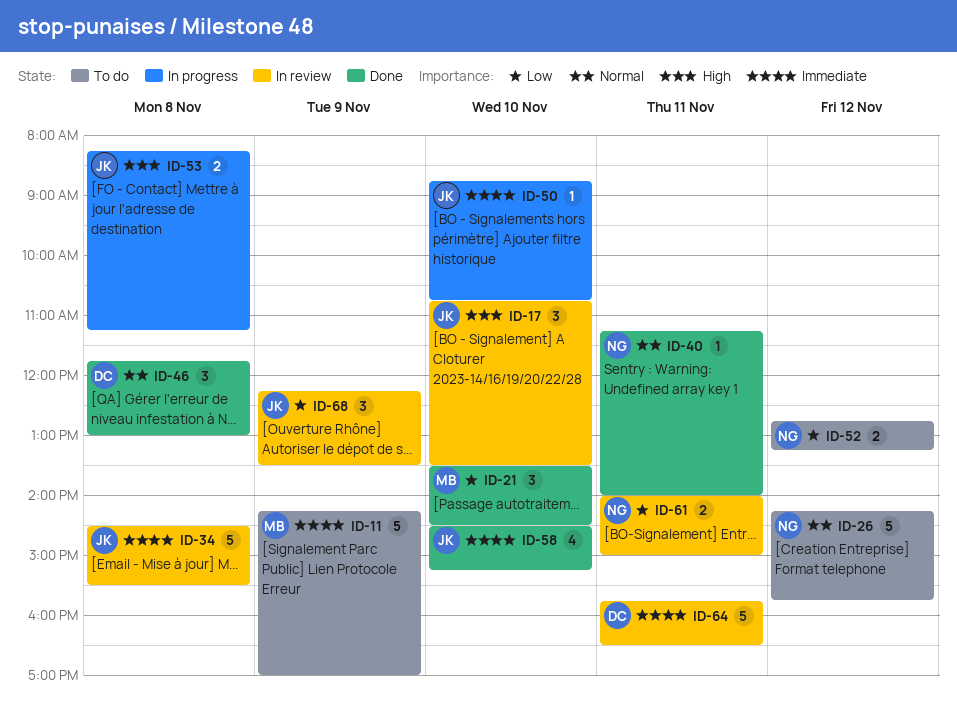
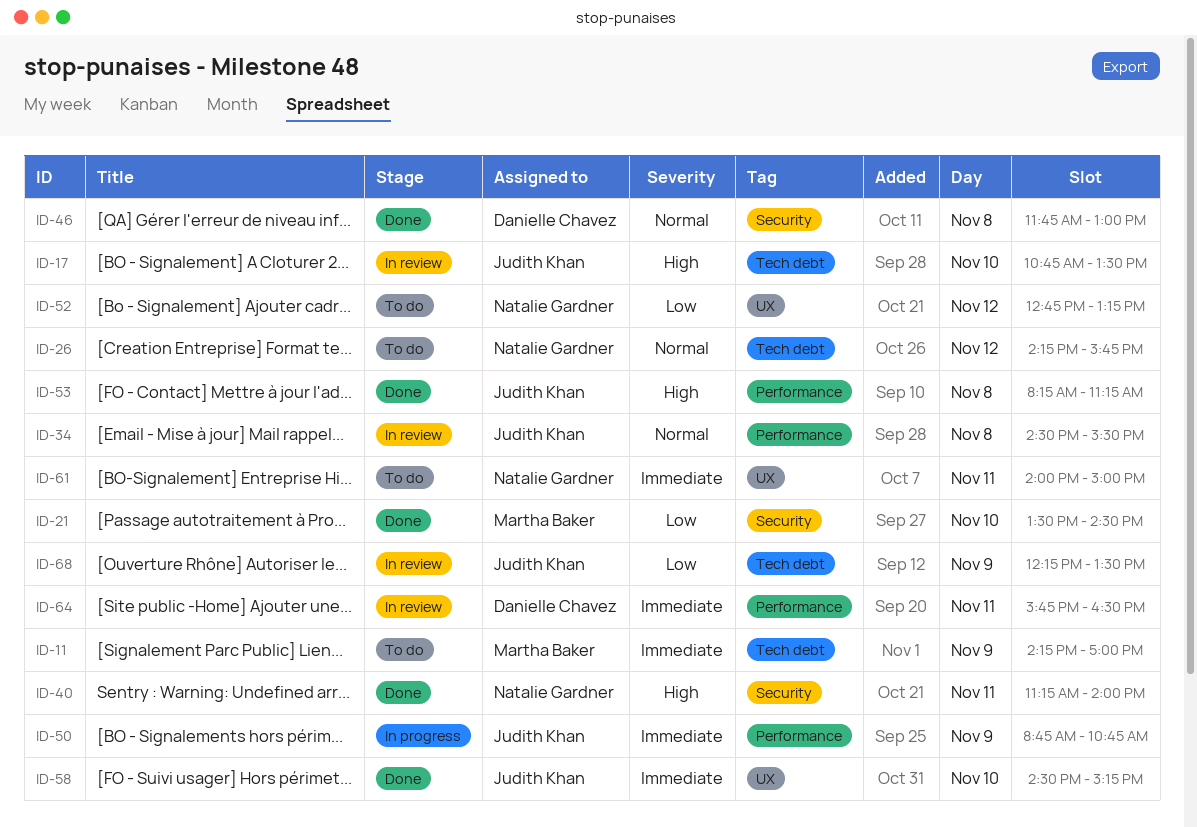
ID-34, priority: Immediate -> Normal
ID-40, priority: Normal -> High
ID-50, day: Nov 10 -> Nov 9
ID-53, status: In progress -> Done
ID-61, status: In review -> To do
ID-61, priority: Low -> Immediate

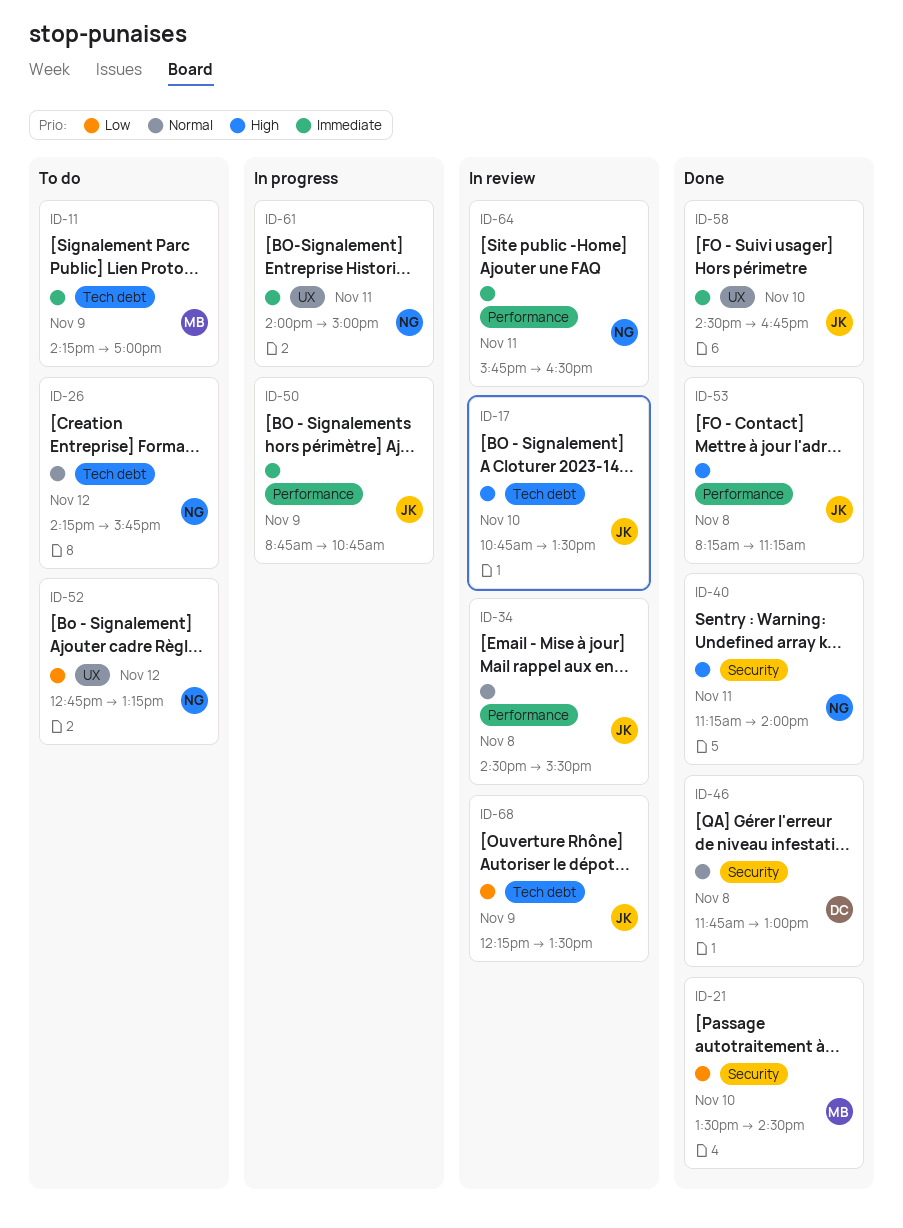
ID-58, ends: 15:15 -> 16:45
ID-61, status: To do -> In progress
ID-64, owner: Danielle Chavez -> Natalie Gardner

